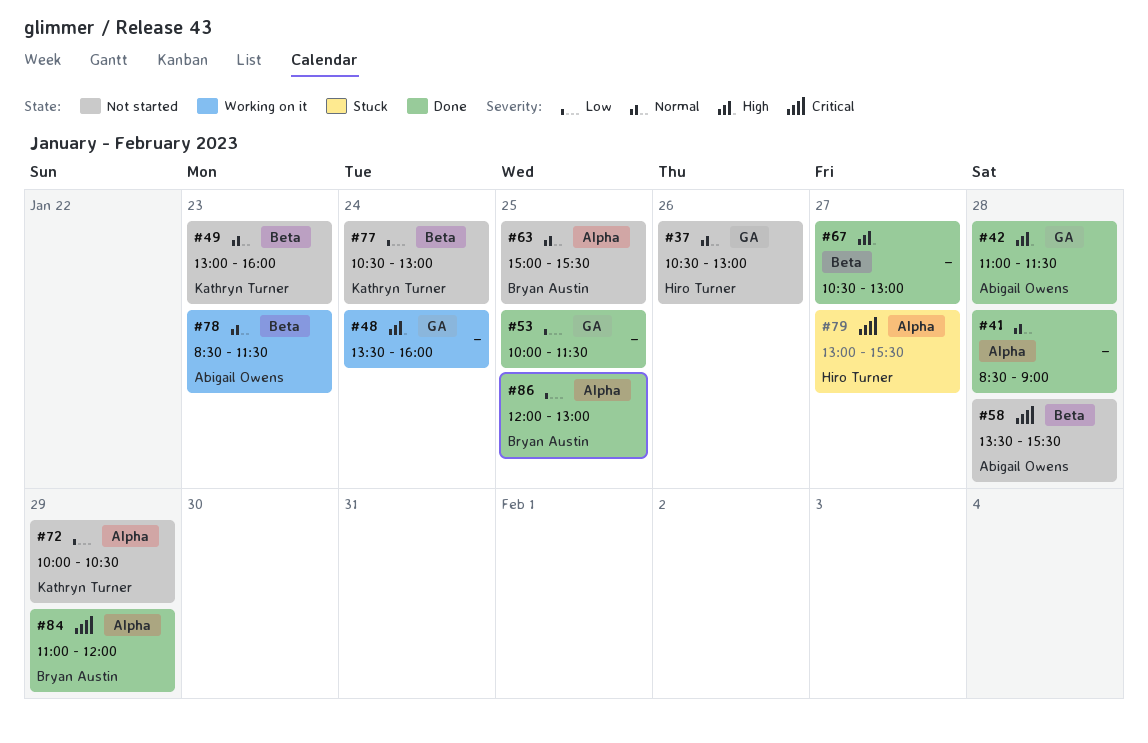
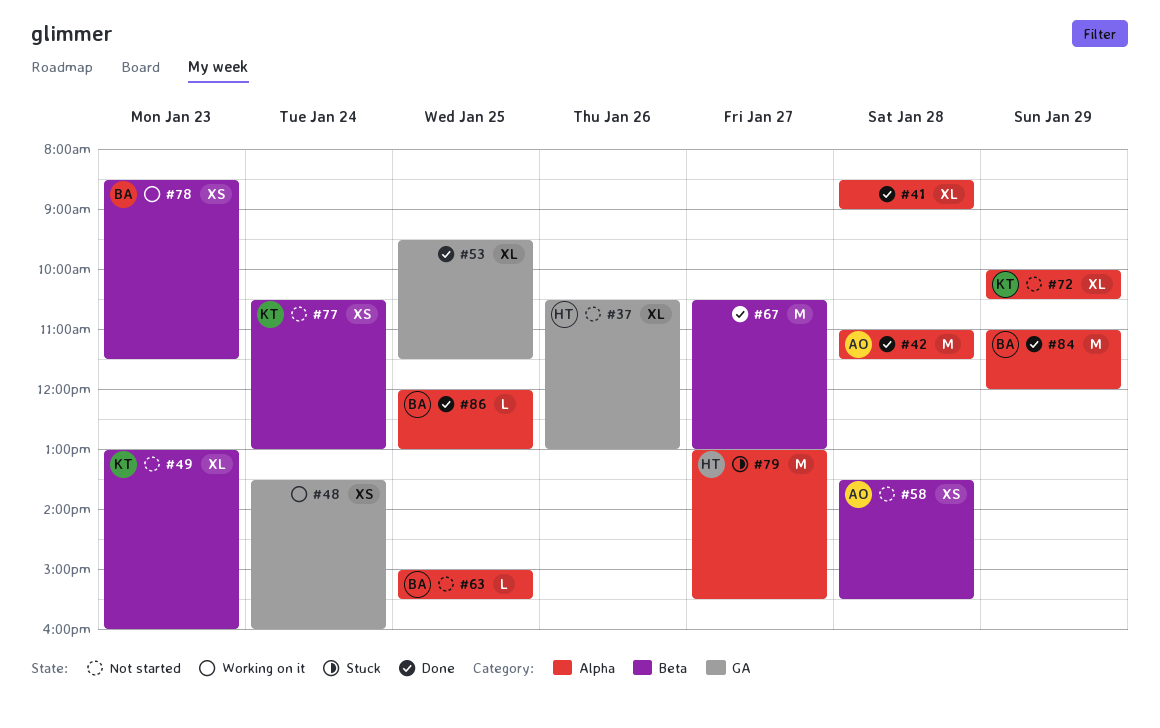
#42, label: GA -> Alpha
#53, begins: 10:00 -> 09:30
#78, owner: Abigail Owens -> Bryan Austin

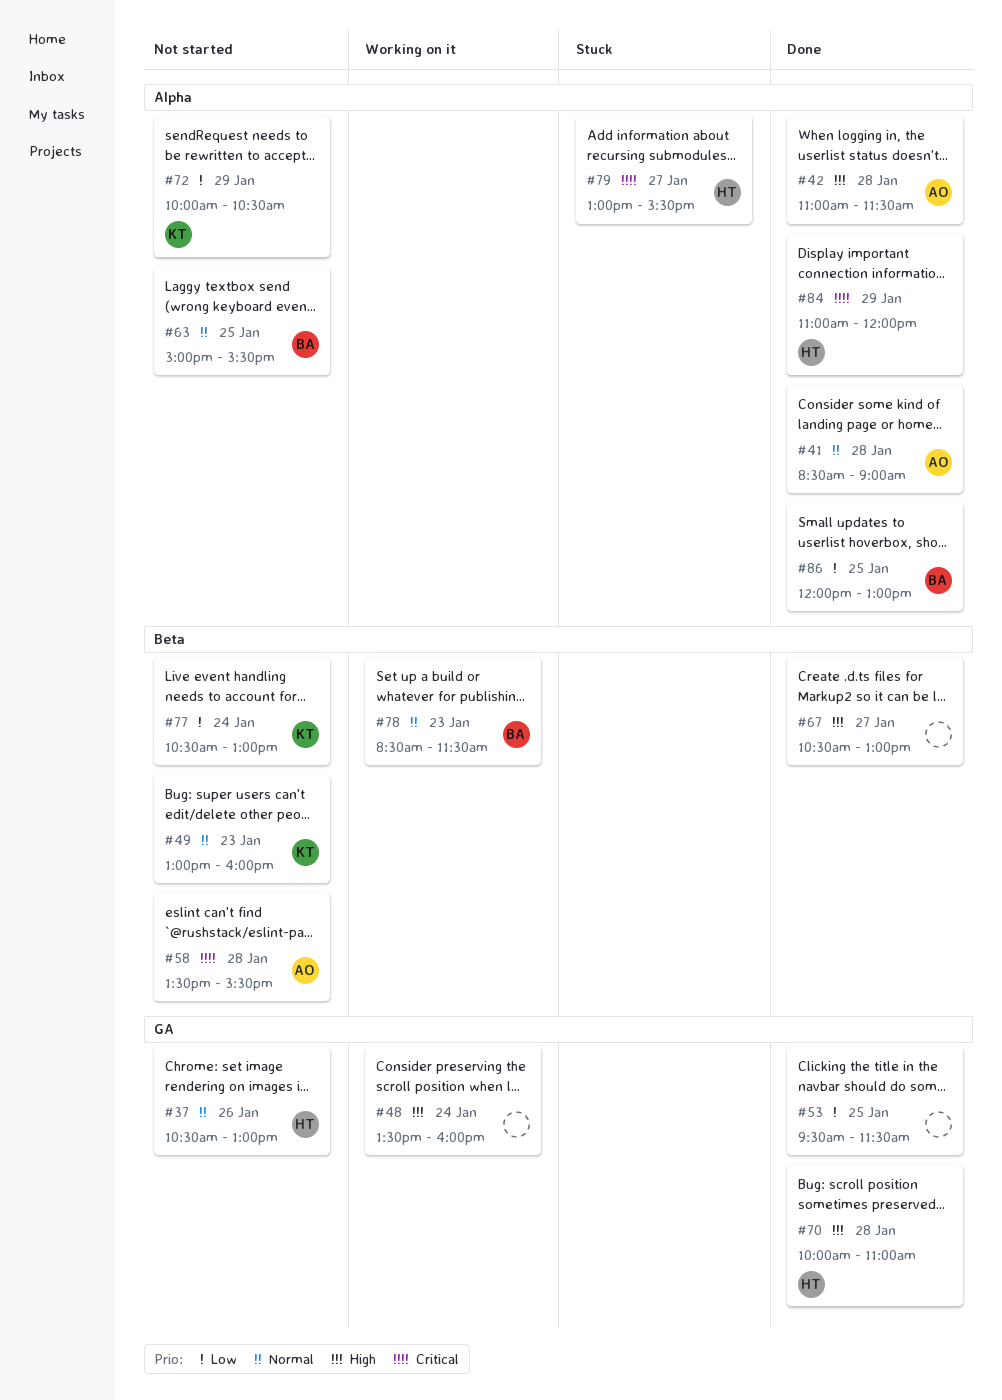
#41, owner: none -> AO
#70: none -> present
#84, owner: BA -> HT

